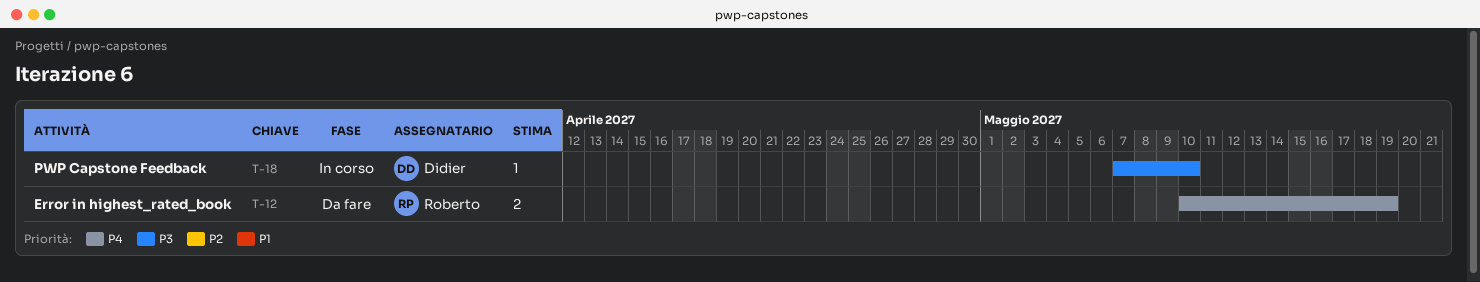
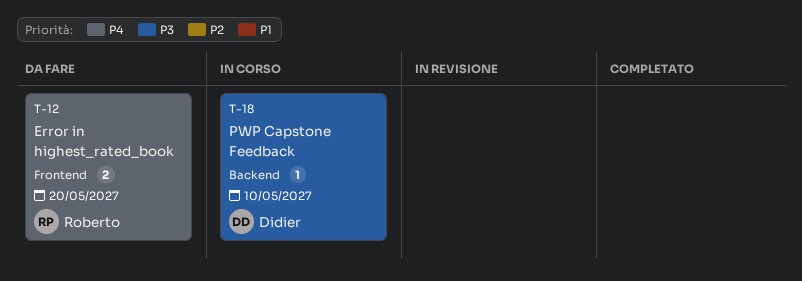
T-12, due: May 19 -> May 20

